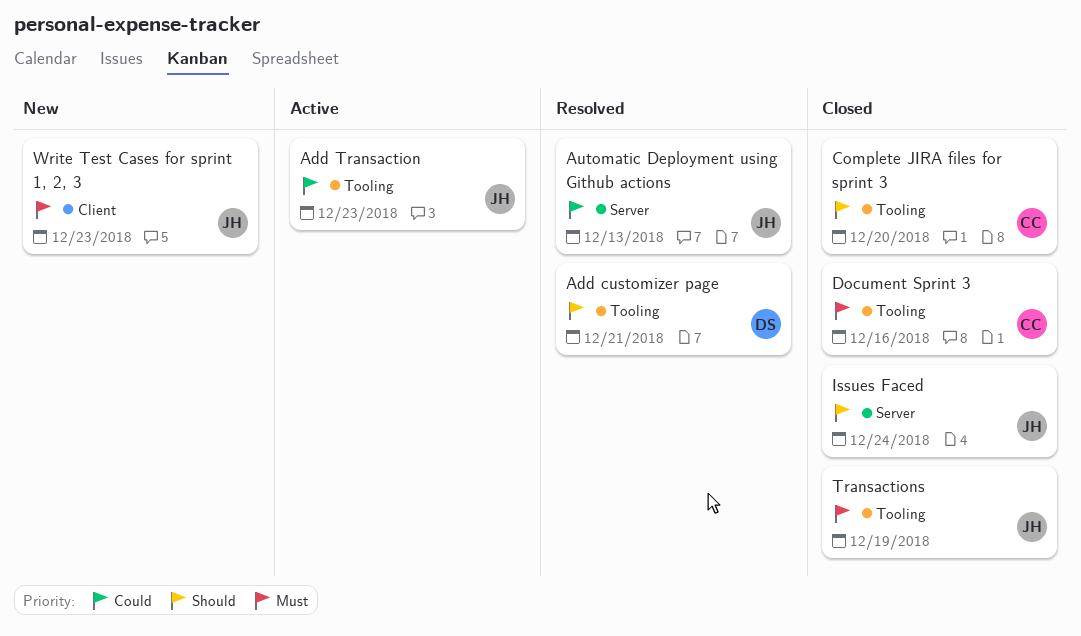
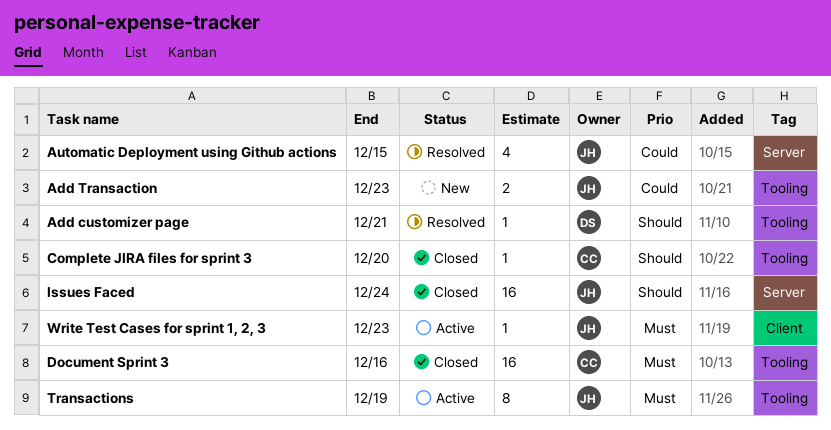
Add Transaction, status: Active -> New
Automatic Deployment using Github actions, due: Dec 13 -> Dec 15
Transactions, status: Closed -> Active
Write Test Cases for sprint 1, 2, 3, status: New -> Active

